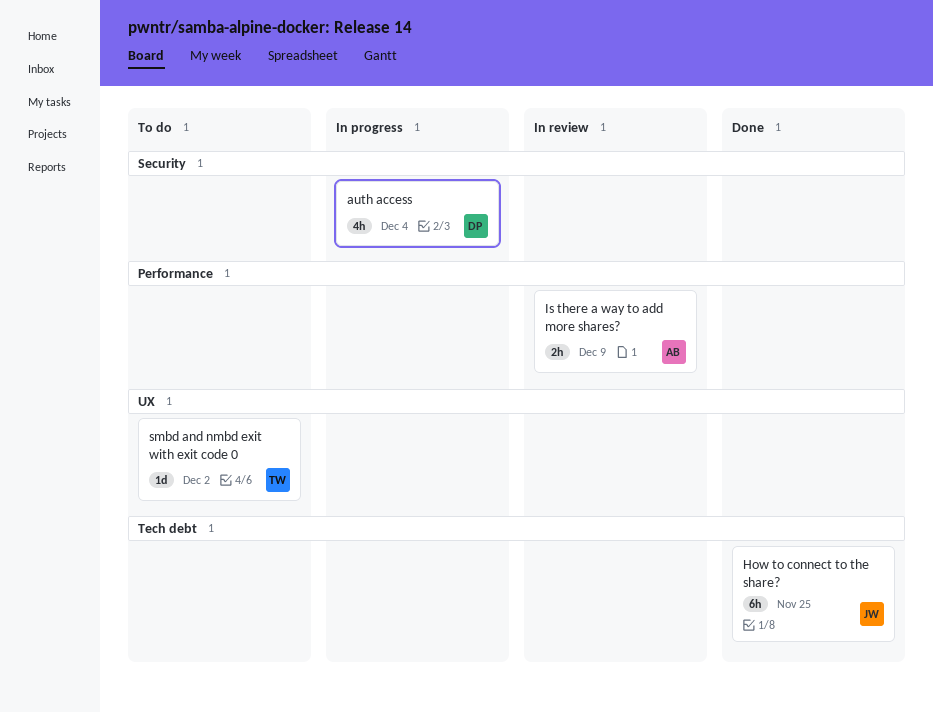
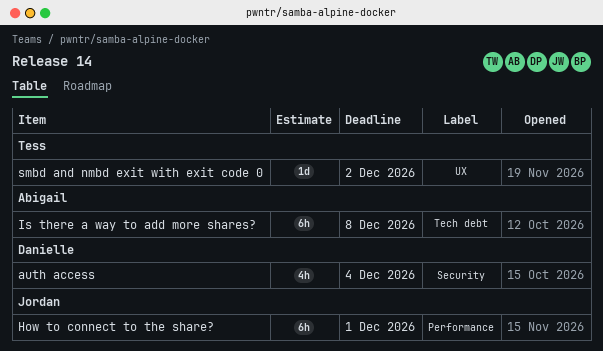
How to connect to the share?, label: Tech debt -> Performance
How to connect to the share?, due: Nov 25 -> Dec 1
Is there a way to add more shares?, label: Performance -> Tech debt
Is there a way to add more shares?, estimate: 2h -> 6h
Is there a way to add more shares?, due: Dec 9 -> Dec 8

